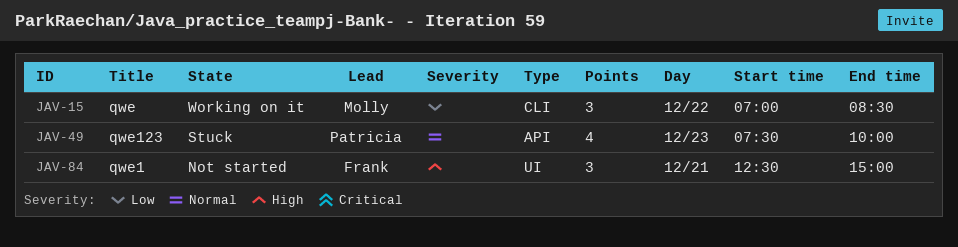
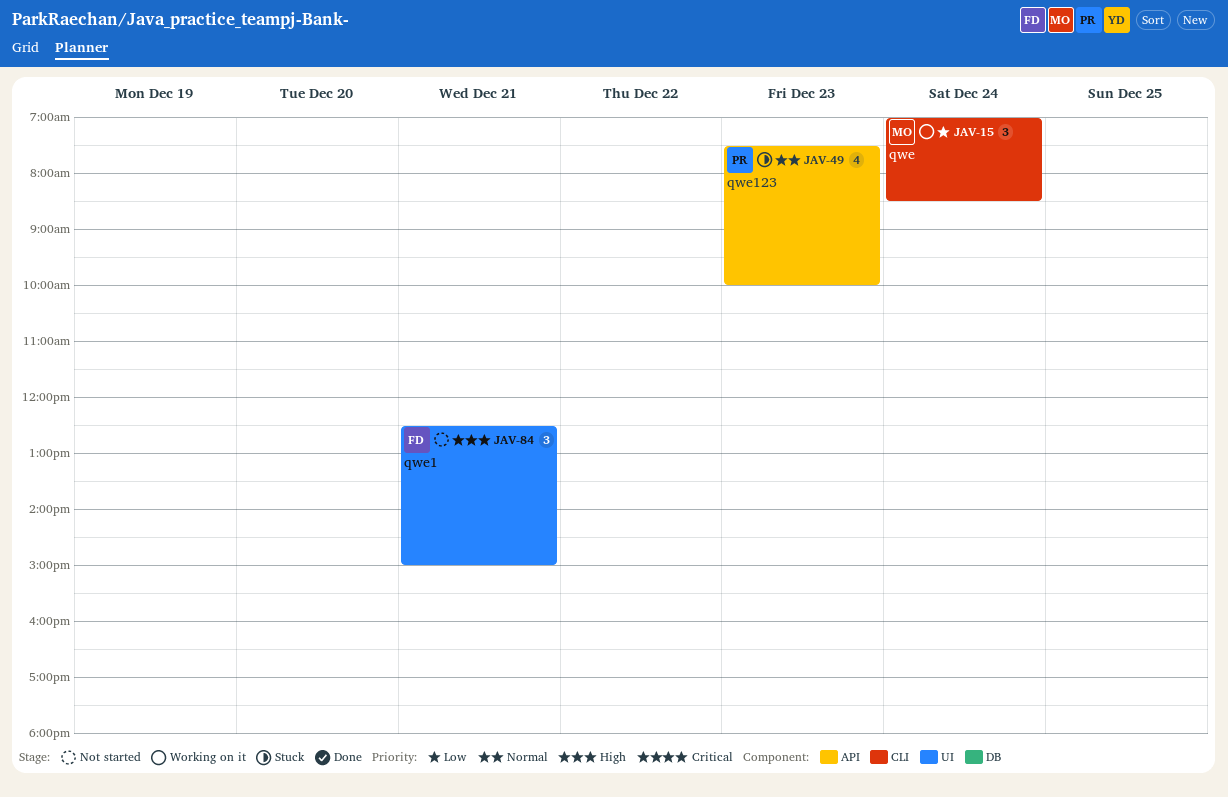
JAV-15, day: Dec 22 -> Dec 24

